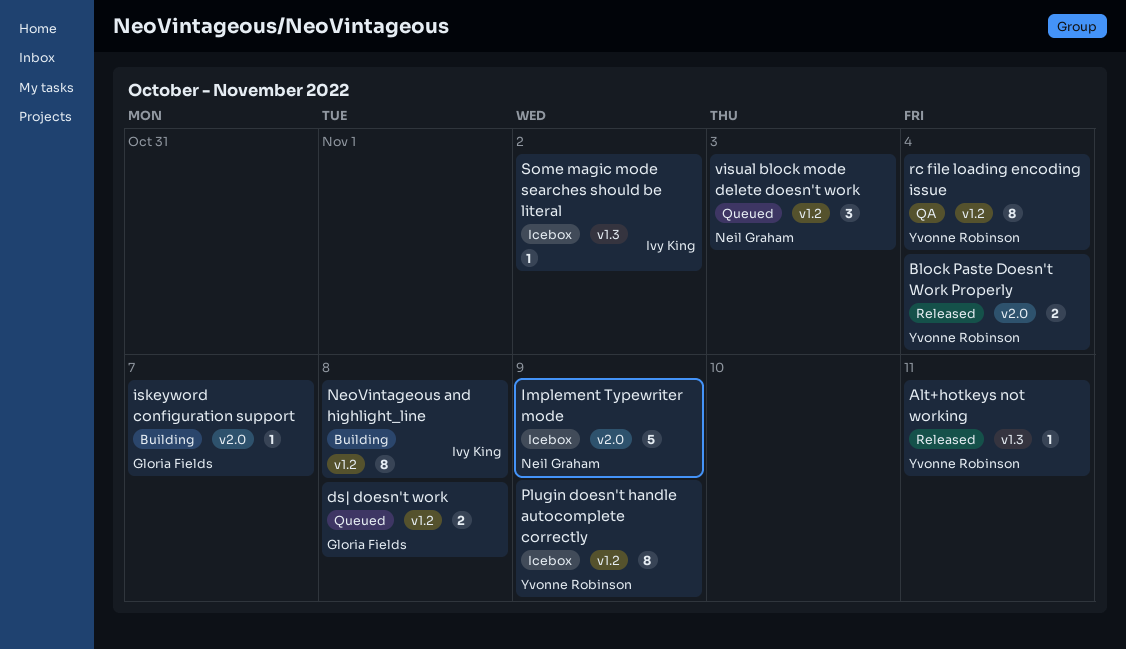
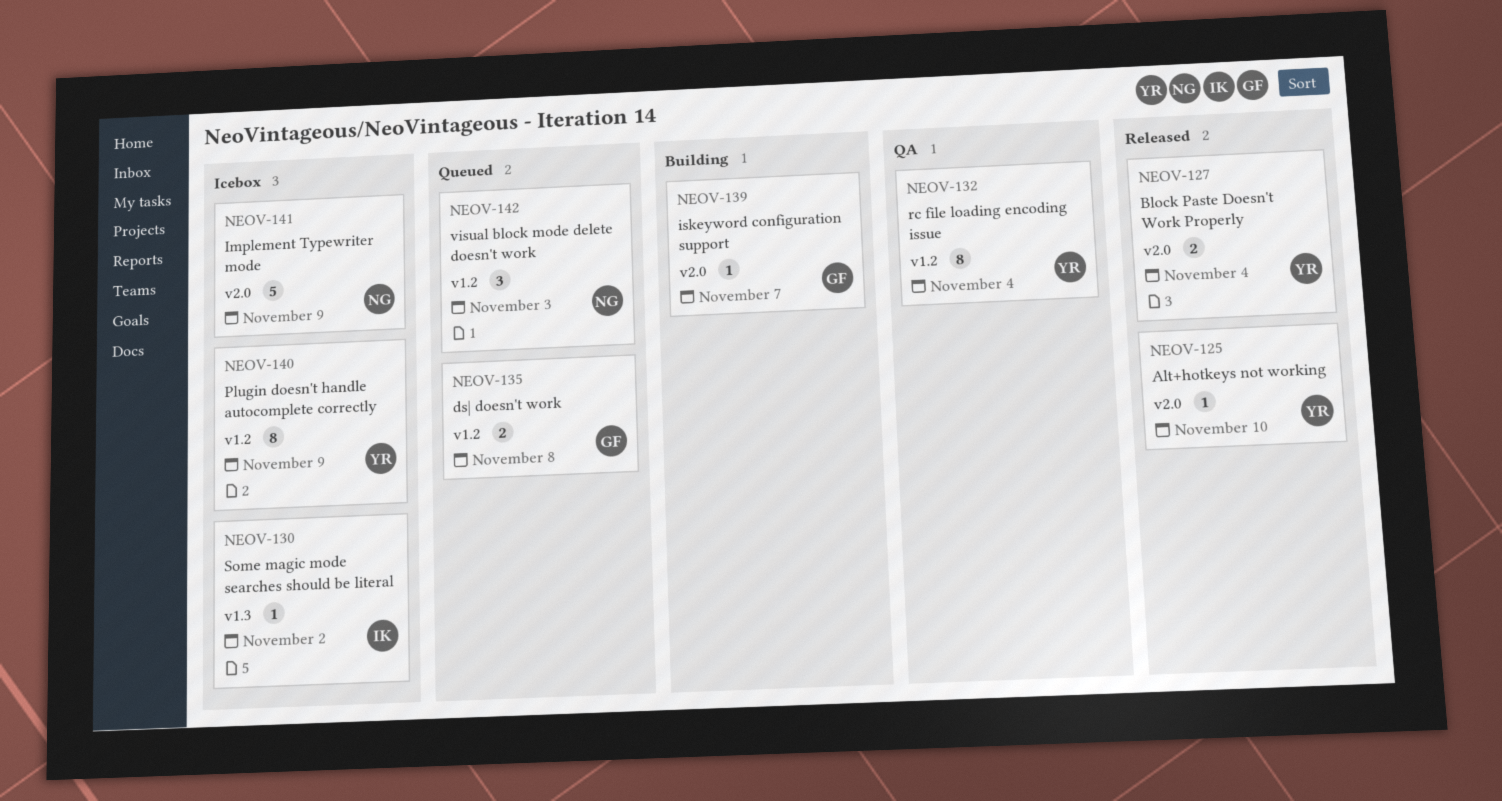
Alt+hotkeys not working, label: v1.3 -> v2.0
Alt+hotkeys not working, due: Nov 11 -> Nov 10
NeoVintageous and highlight_line: present -> none

